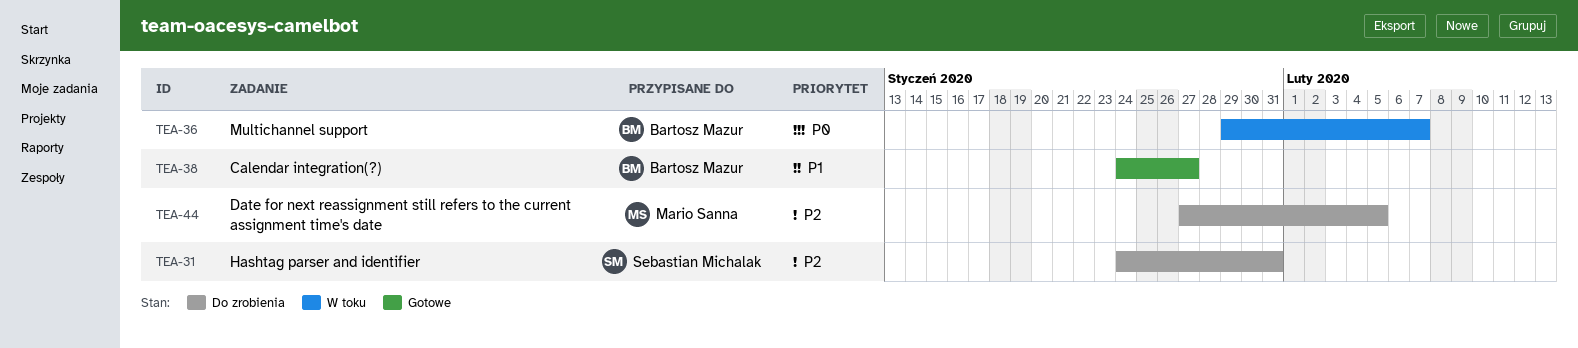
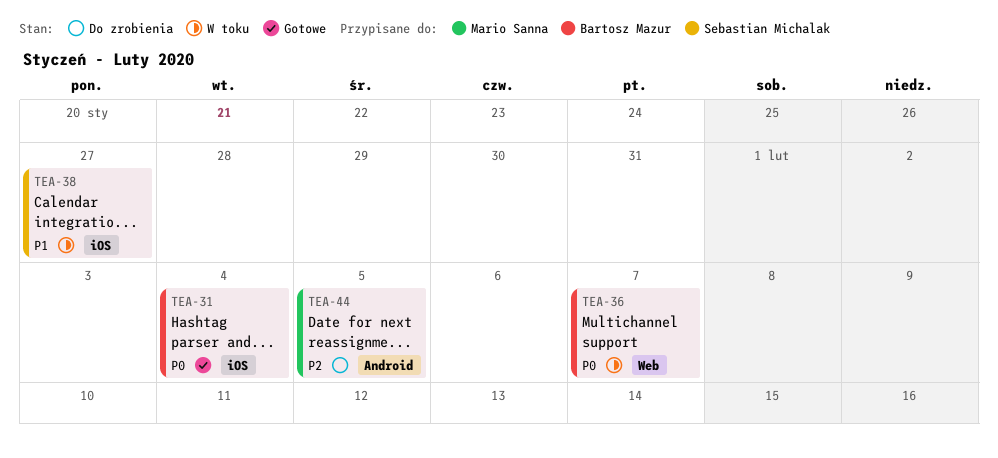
TEA-31, status: Do zrobienia -> Gotowe
TEA-31, owner: Sebastian Michalak -> Bartosz Mazur
TEA-31, priority: P2 -> P0
TEA-31, due: Jan 31 -> Feb 4
TEA-38, status: Gotowe -> W toku
TEA-38, owner: Bartosz Mazur -> Sebastian Michalak

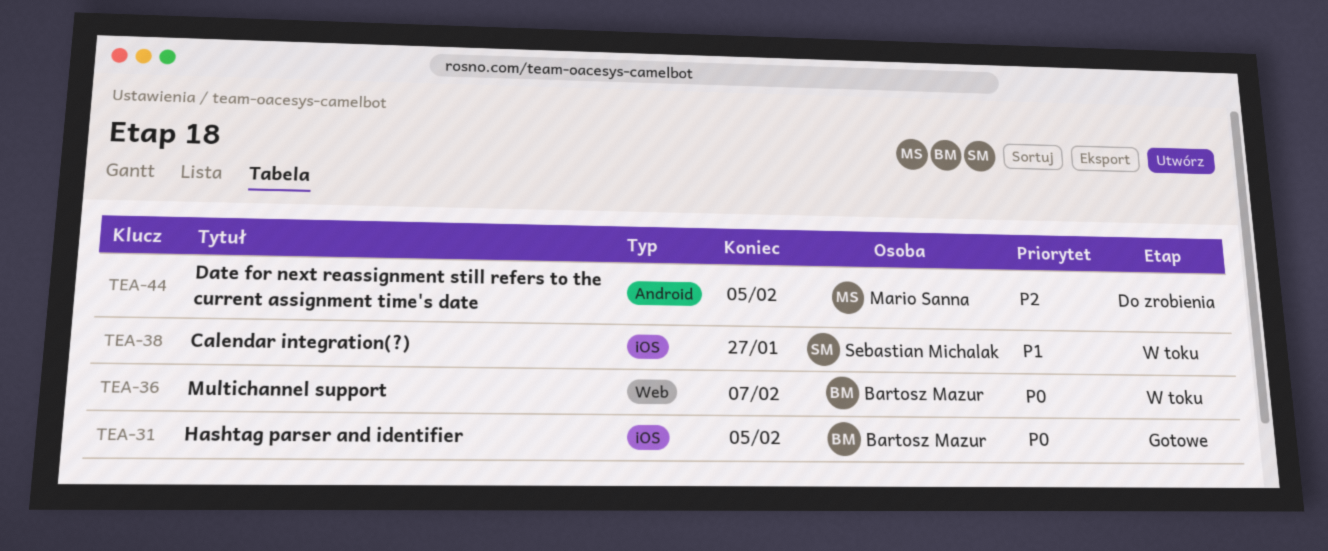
TEA-31, due: Feb 4 -> Feb 5

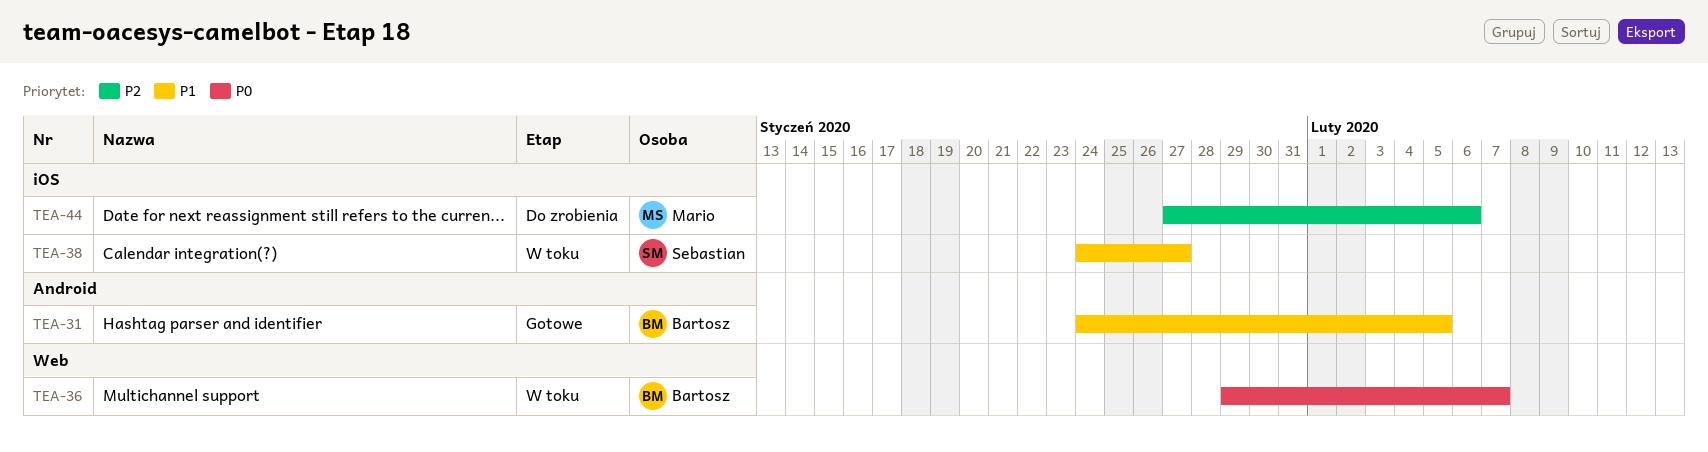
TEA-31, priority: P0 -> P1
TEA-31, label: iOS -> Android
TEA-44, label: Android -> iOS
TEA-44, due: Feb 5 -> Feb 6

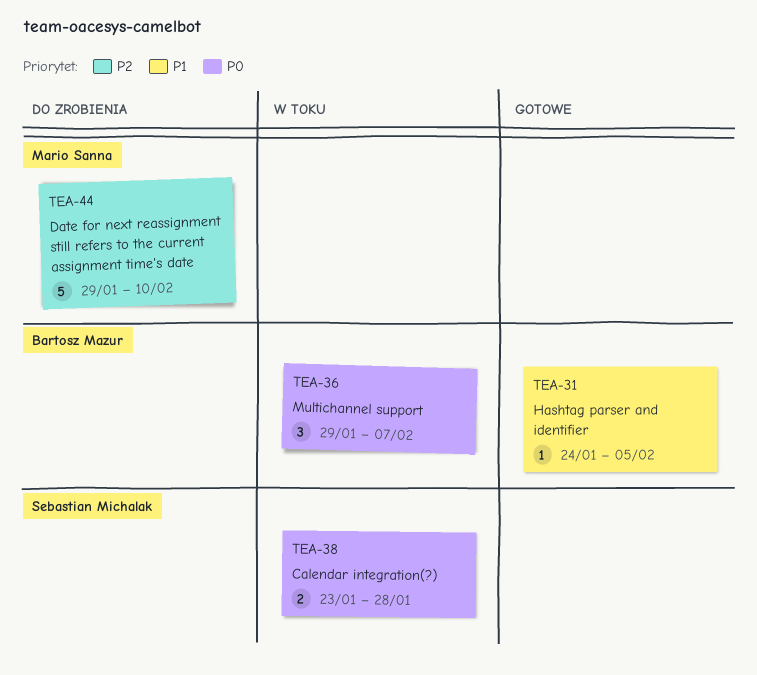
TEA-38, priority: P1 -> P0
TEA-38, start: Jan 24 -> Jan 23
TEA-38, due: Jan 27 -> Jan 28
TEA-44, start: Jan 27 -> Jan 29
TEA-44, due: Feb 6 -> Feb 10

